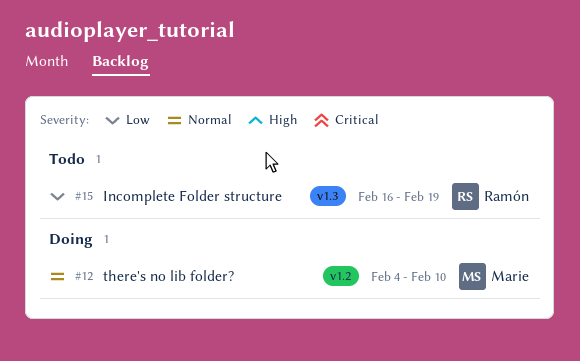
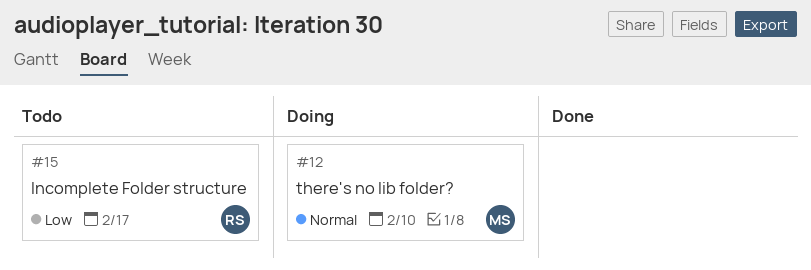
#15, due: Feb 19 -> Feb 17

